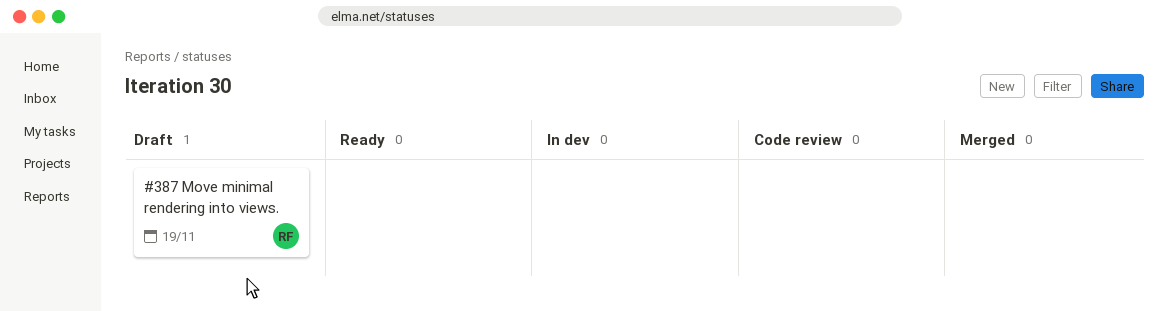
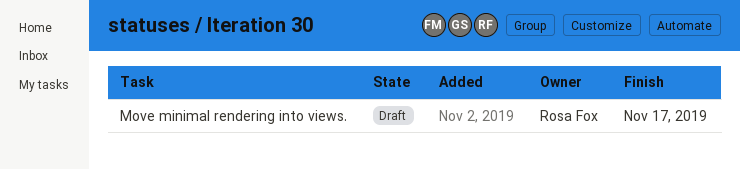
Move minimal rendering into views., due: Nov 19 -> Nov 17

